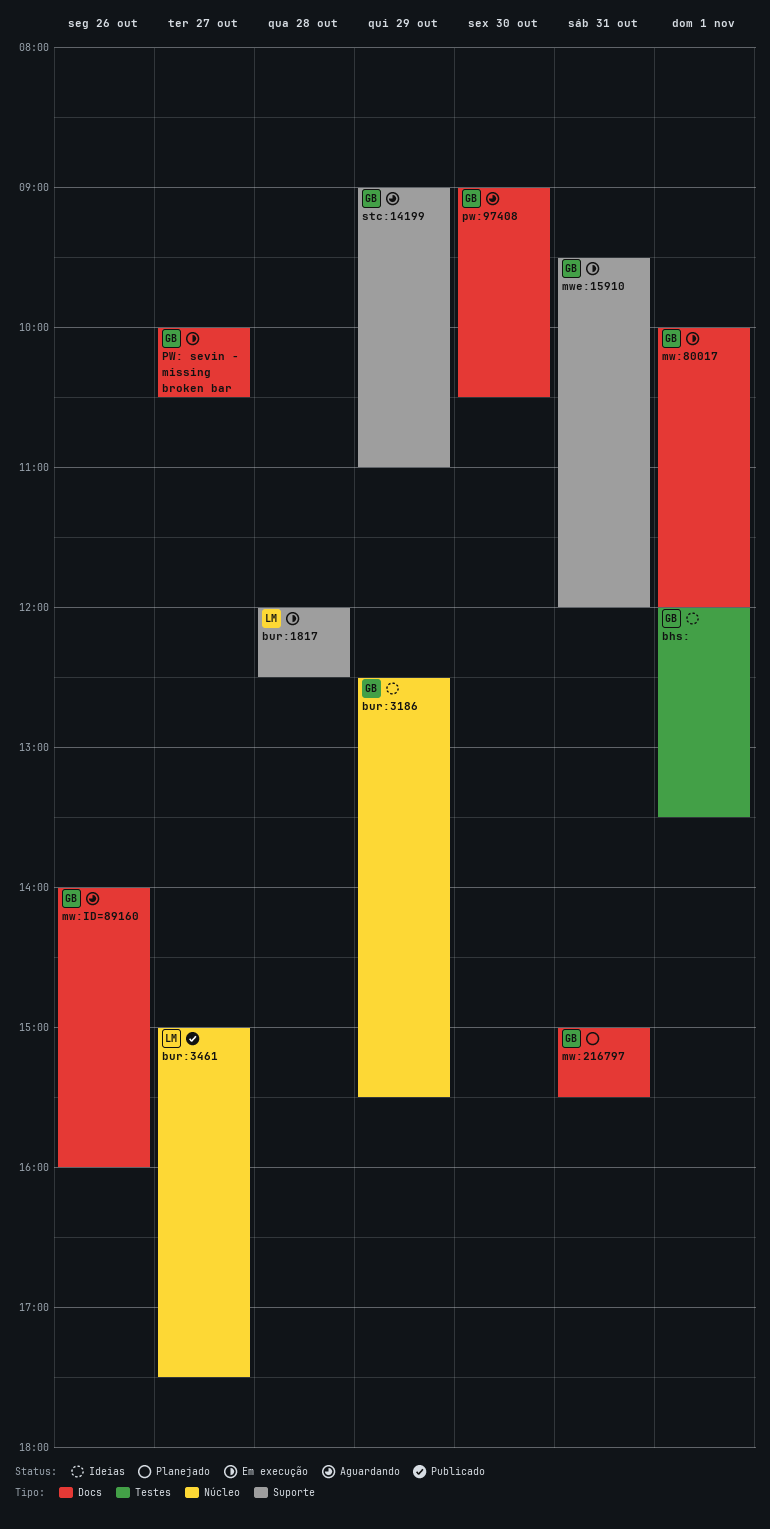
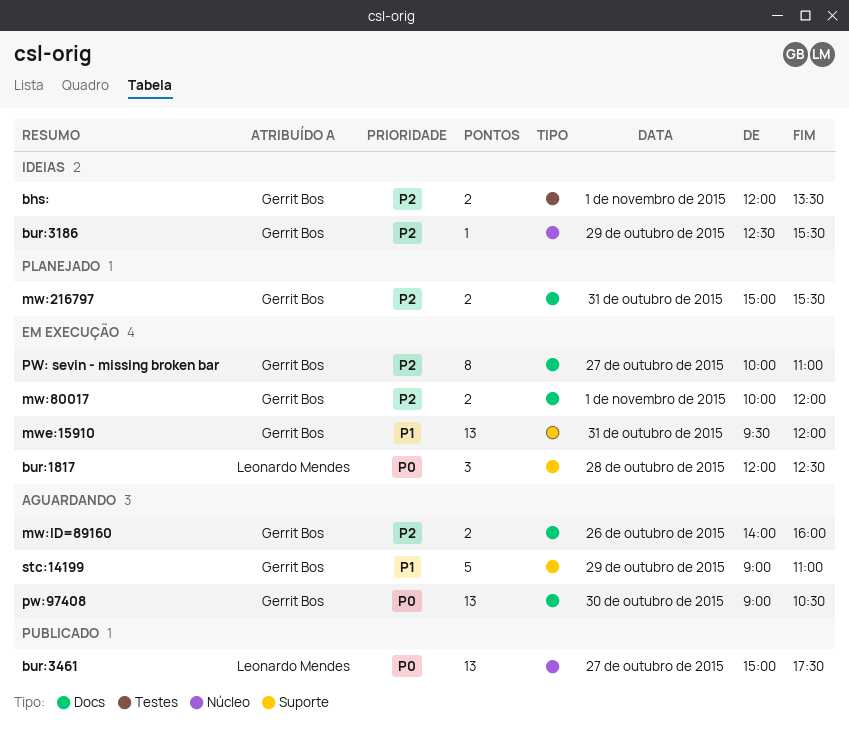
PW: sevin - missing broken bar, ends: 10:30 -> 11:00

